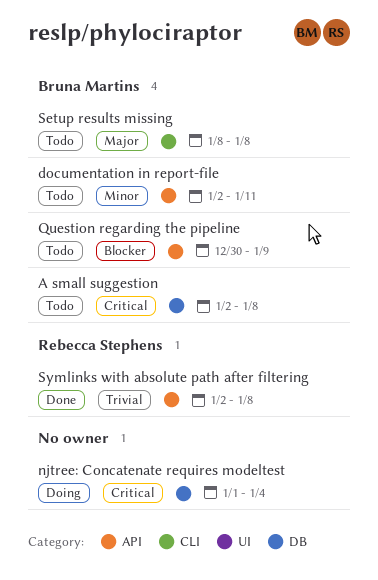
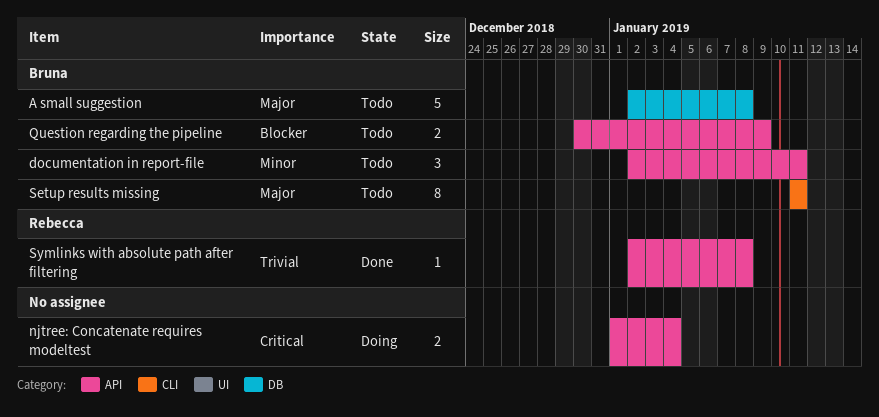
A small suggestion, priority: Critical -> Major
njtree: Concatenate requires modeltest, label: DB -> API
Setup results missing, start: Jan 8 -> Jan 11
Setup results missing, due: Jan 8 -> Jan 11

